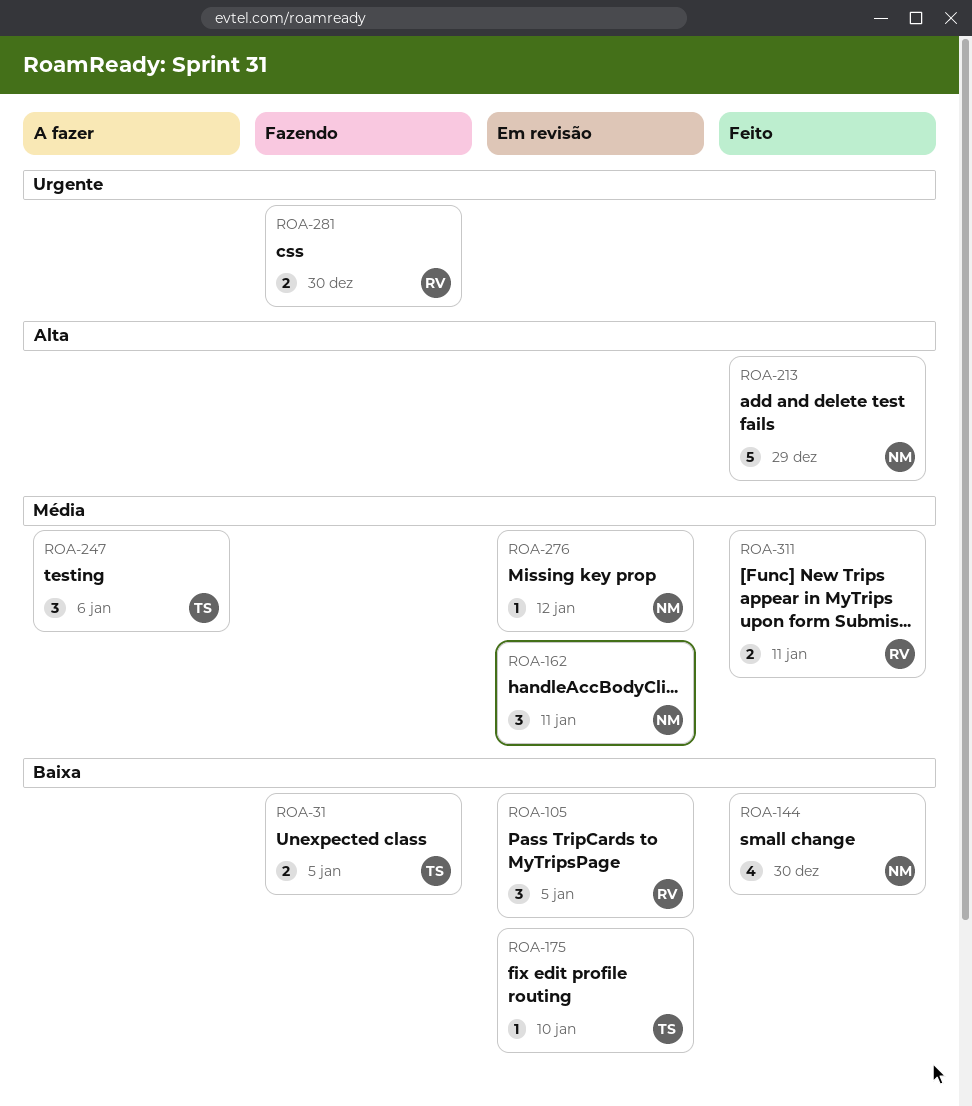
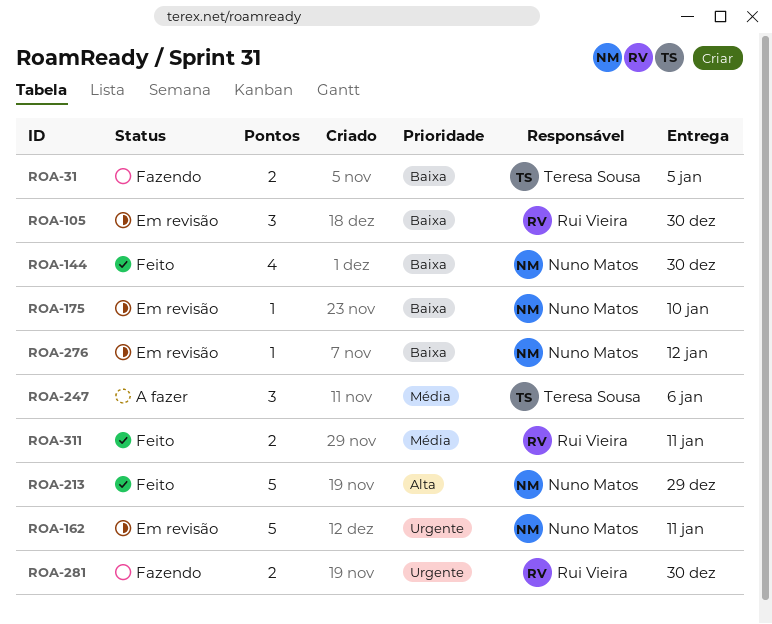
ROA-105, due: Jan 5 -> Dec 30
ROA-162, priority: Média -> Urgente
ROA-162, estimate: 3 -> 5
ROA-175, owner: Teresa Sousa -> Nuno Matos
ROA-276, priority: Média -> Baixa

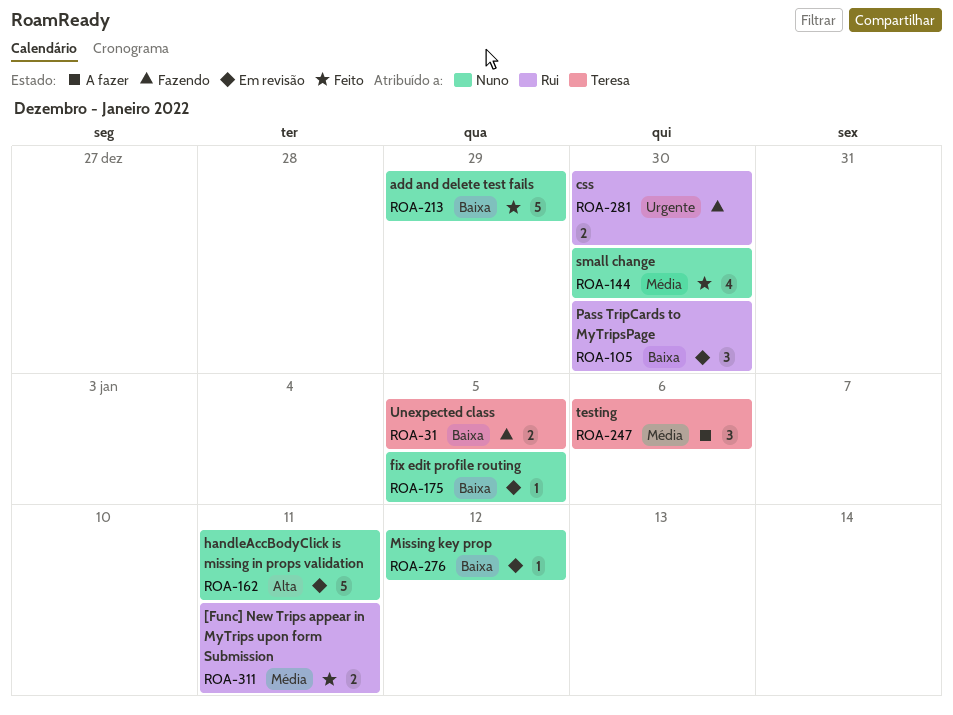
ROA-144, priority: Baixa -> Média
ROA-162, priority: Urgente -> Alta
ROA-175, due: Jan 10 -> Jan 5
ROA-213, priority: Alta -> Baixa

